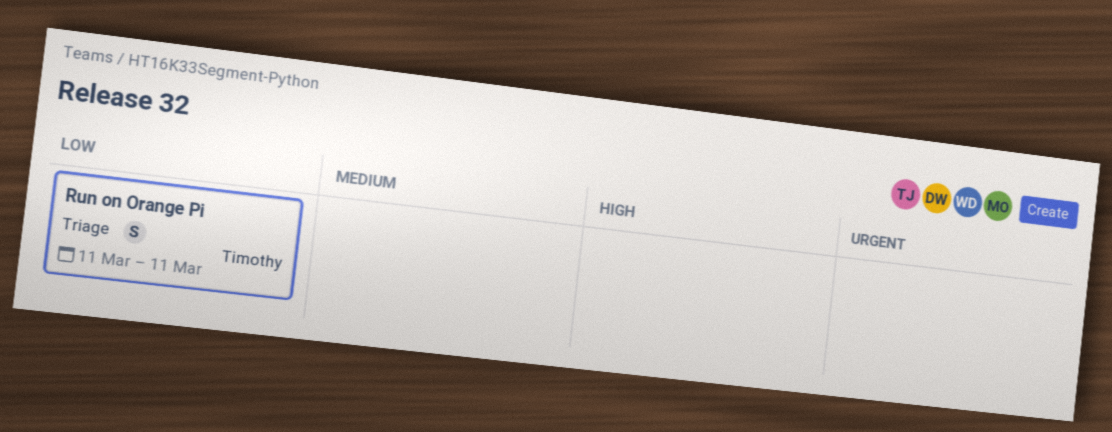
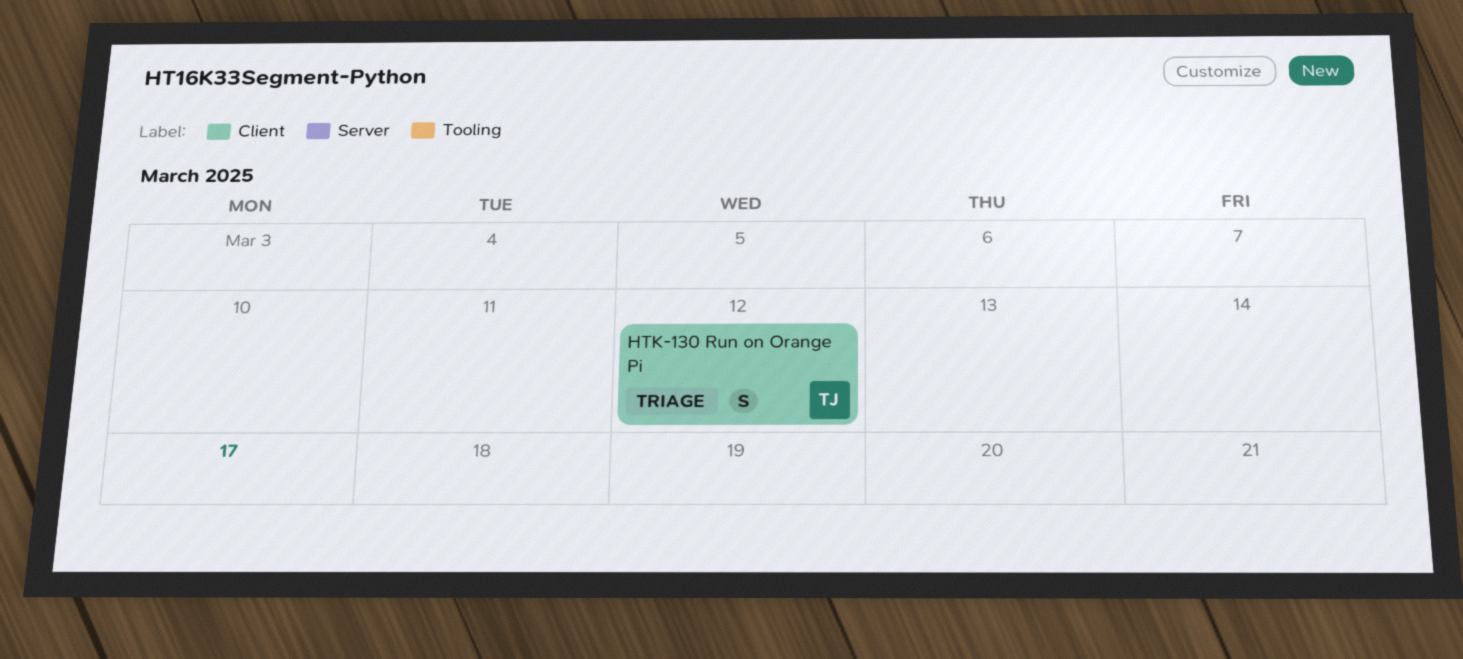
Run on Orange Pi, due: Mar 11 -> Mar 12

